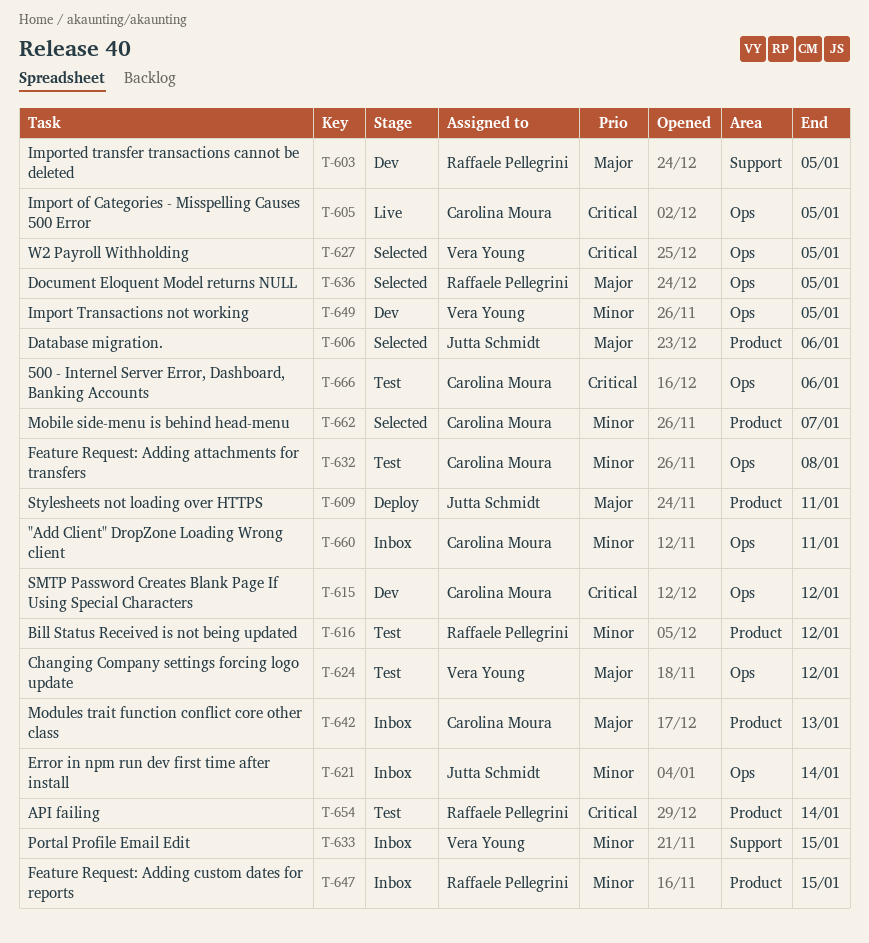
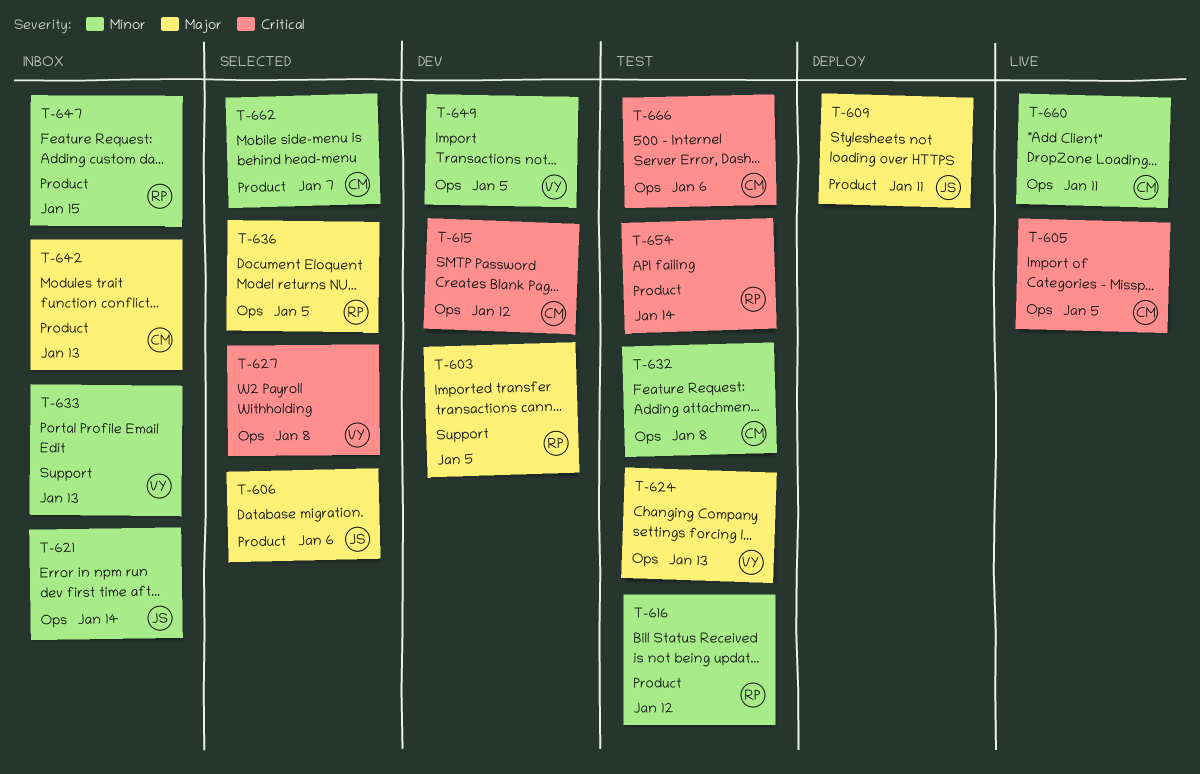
T-624, due: Jan 12 -> Jan 13
T-627, due: Jan 5 -> Jan 8
T-633, due: Jan 15 -> Jan 13
T-660, status: Inbox -> Live

